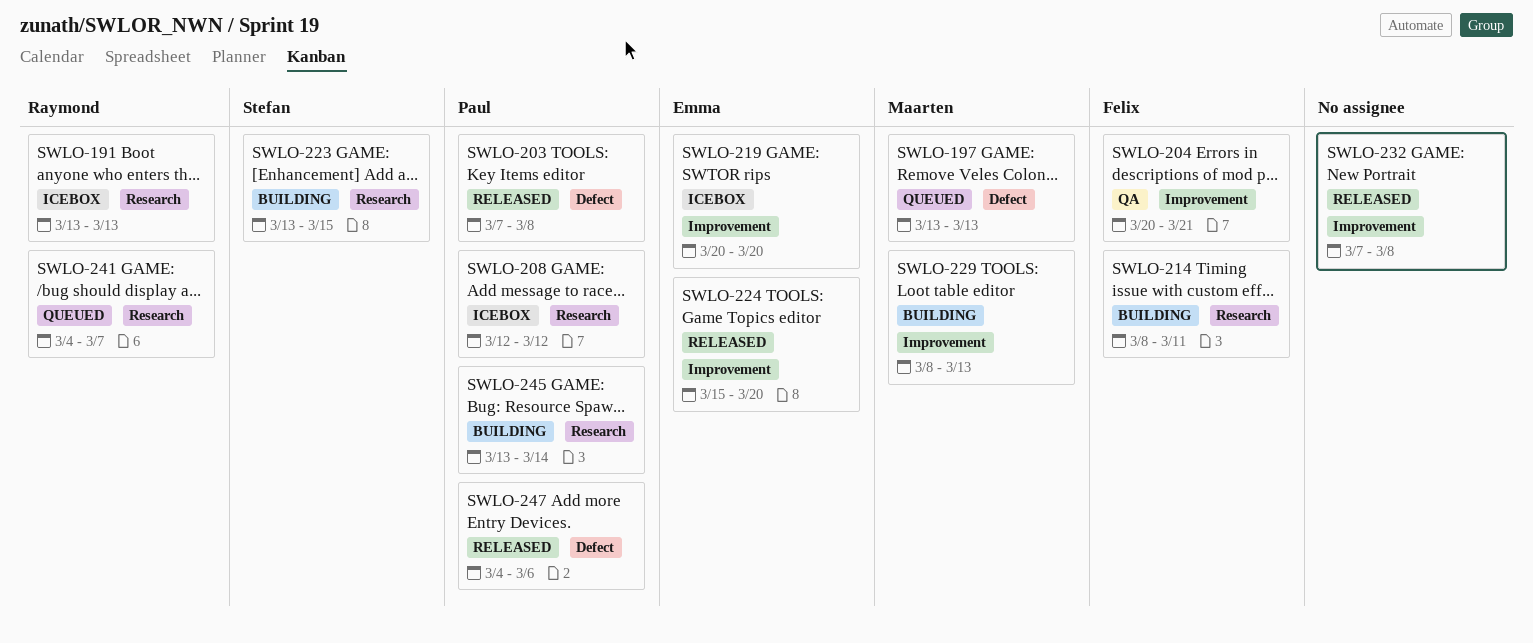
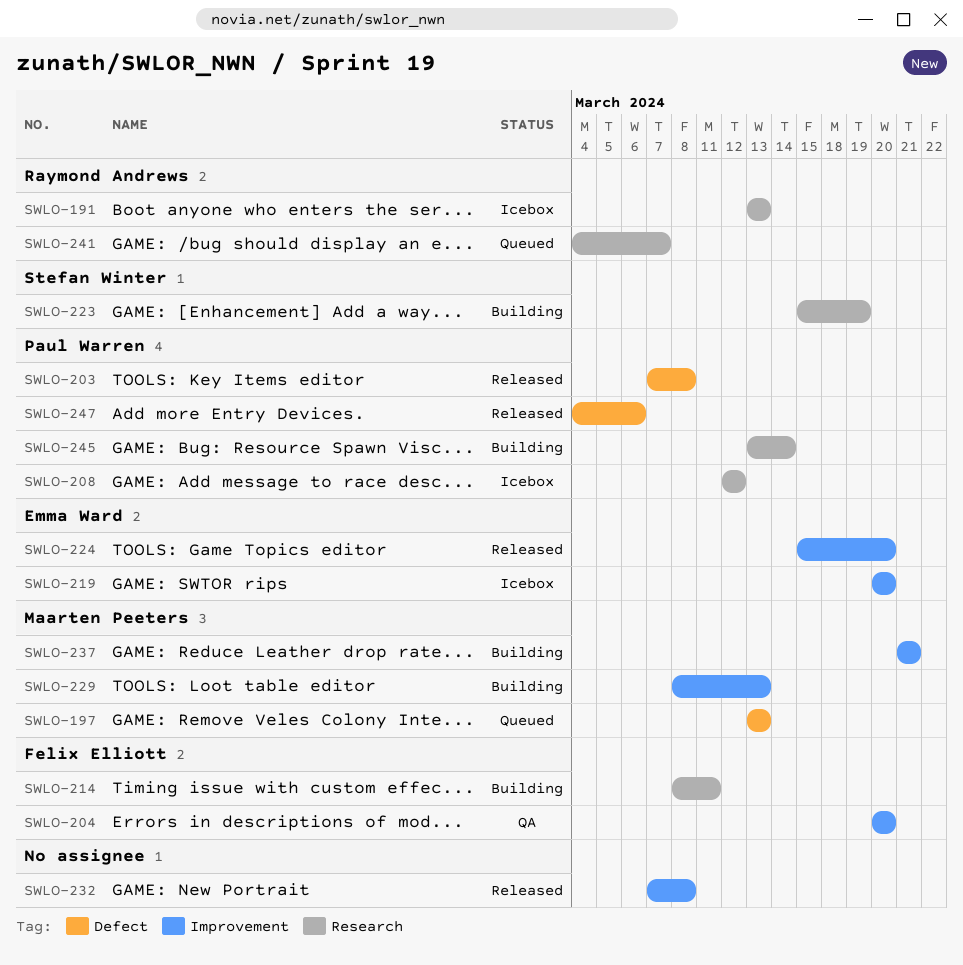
SWLO-204, due: Mar 21 -> Mar 20
SWLO-223, start: Mar 13 -> Mar 15
SWLO-223, due: Mar 15 -> Mar 19
SWLO-237: none -> present

